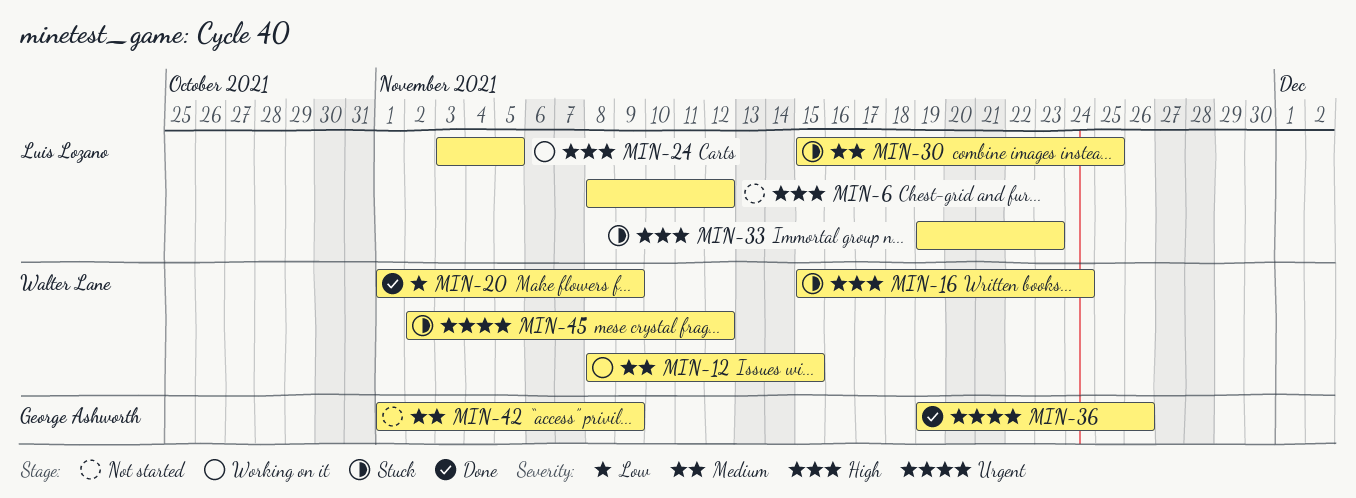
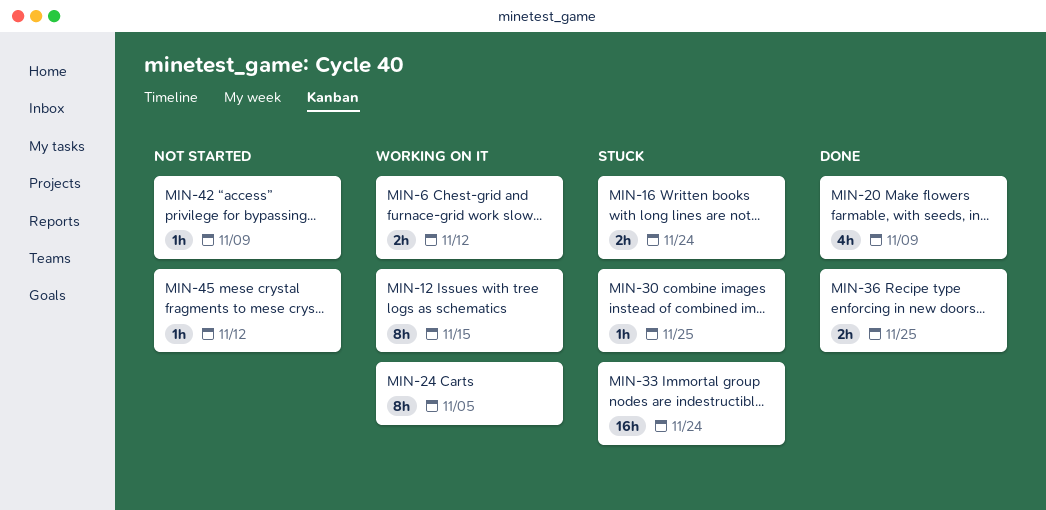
MIN-6, status: Not started -> Working on it
MIN-33, due: Nov 23 -> Nov 24
MIN-36, due: Nov 26 -> Nov 25
MIN-45, status: Stuck -> Not started

